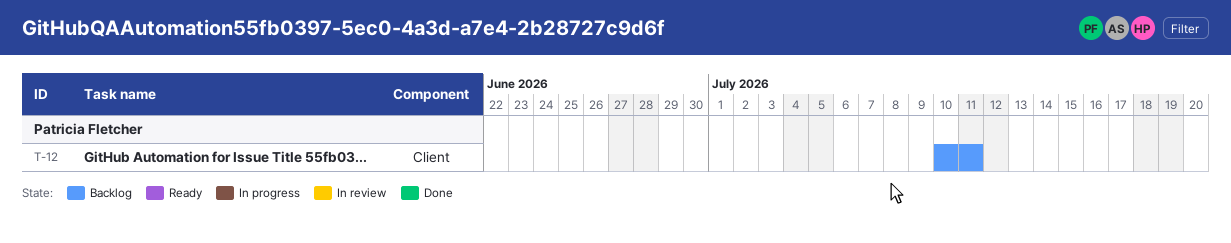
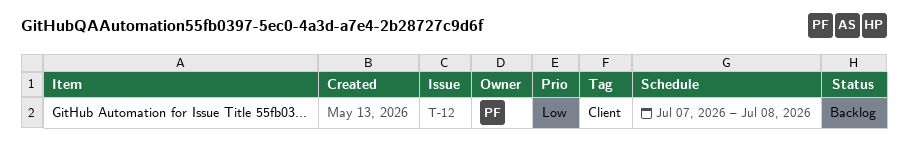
T-12, start: Jul 10 -> Jul 7
T-12, due: Jul 11 -> Jul 8

